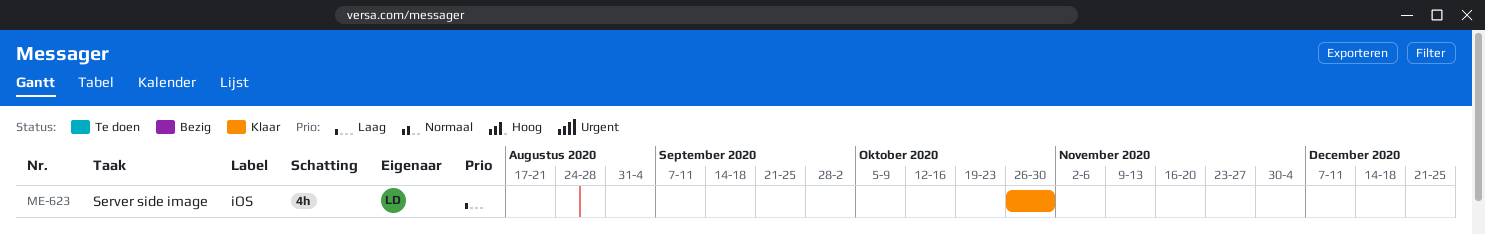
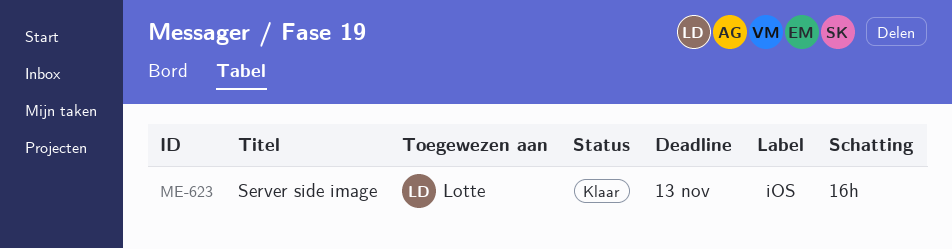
ME-623, estimate: 4h -> 16h
ME-623, due: Oct 30 -> Nov 13

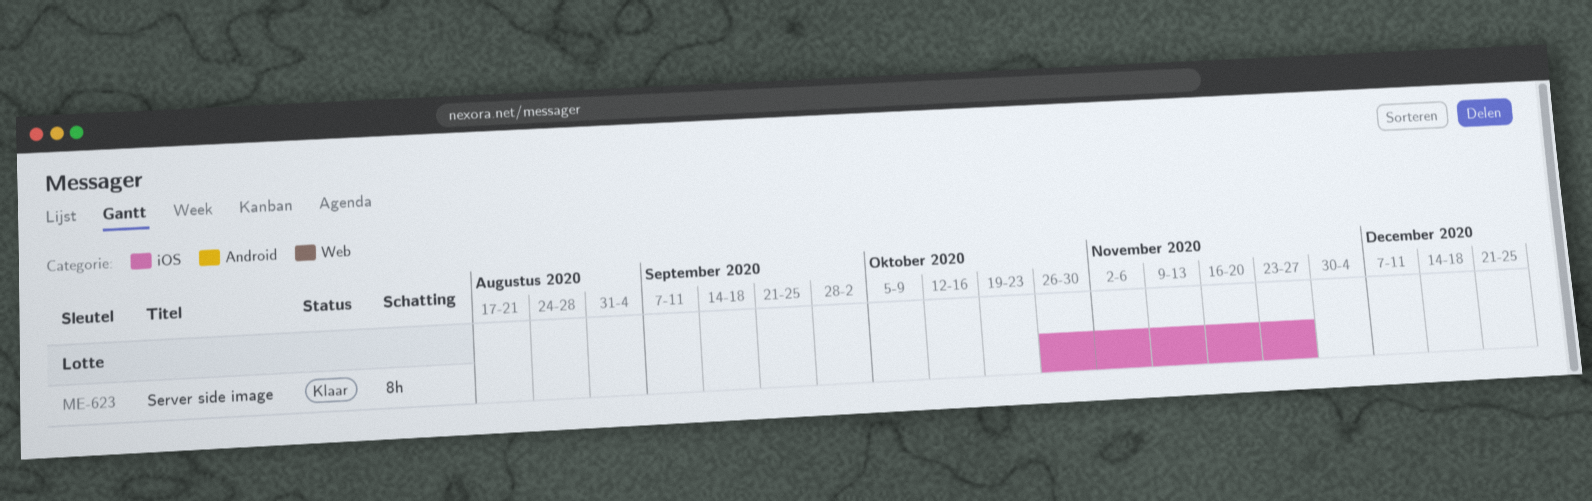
ME-623, estimate: 16h -> 8h
ME-623, due: Nov 13 -> Nov 27

